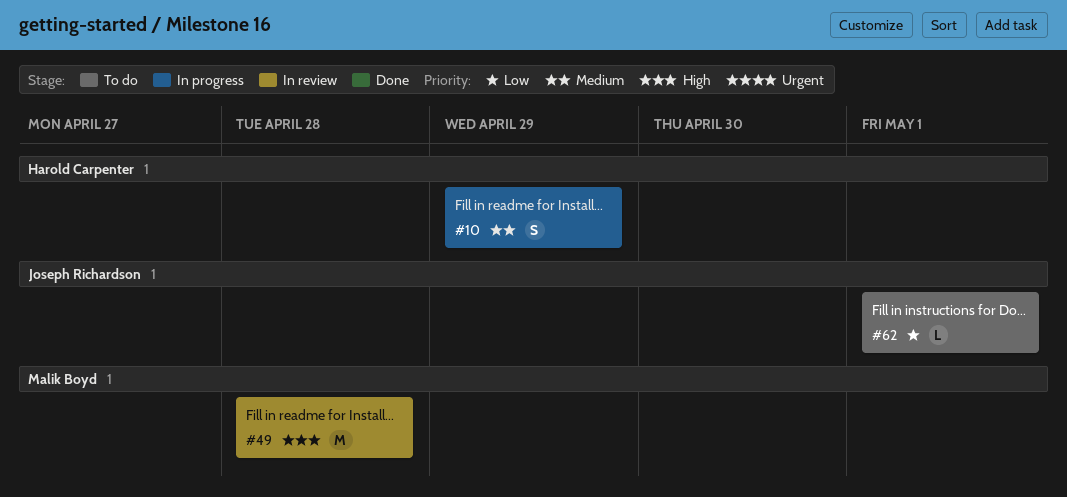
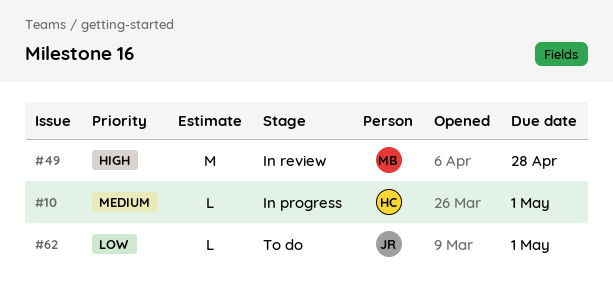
#10, estimate: S -> L
#10, due: Apr 29 -> May 1

